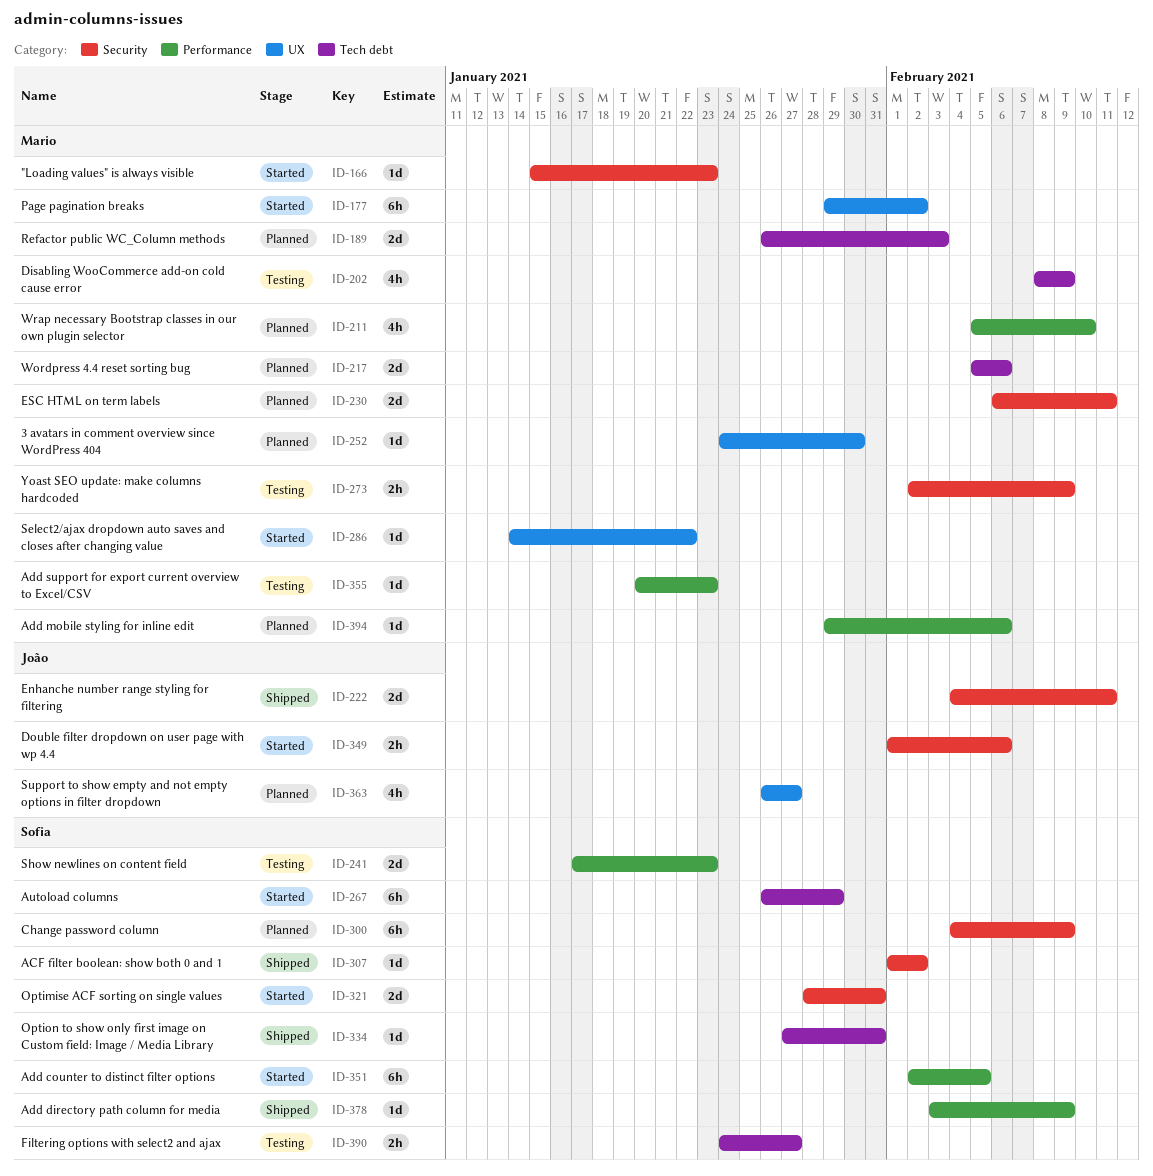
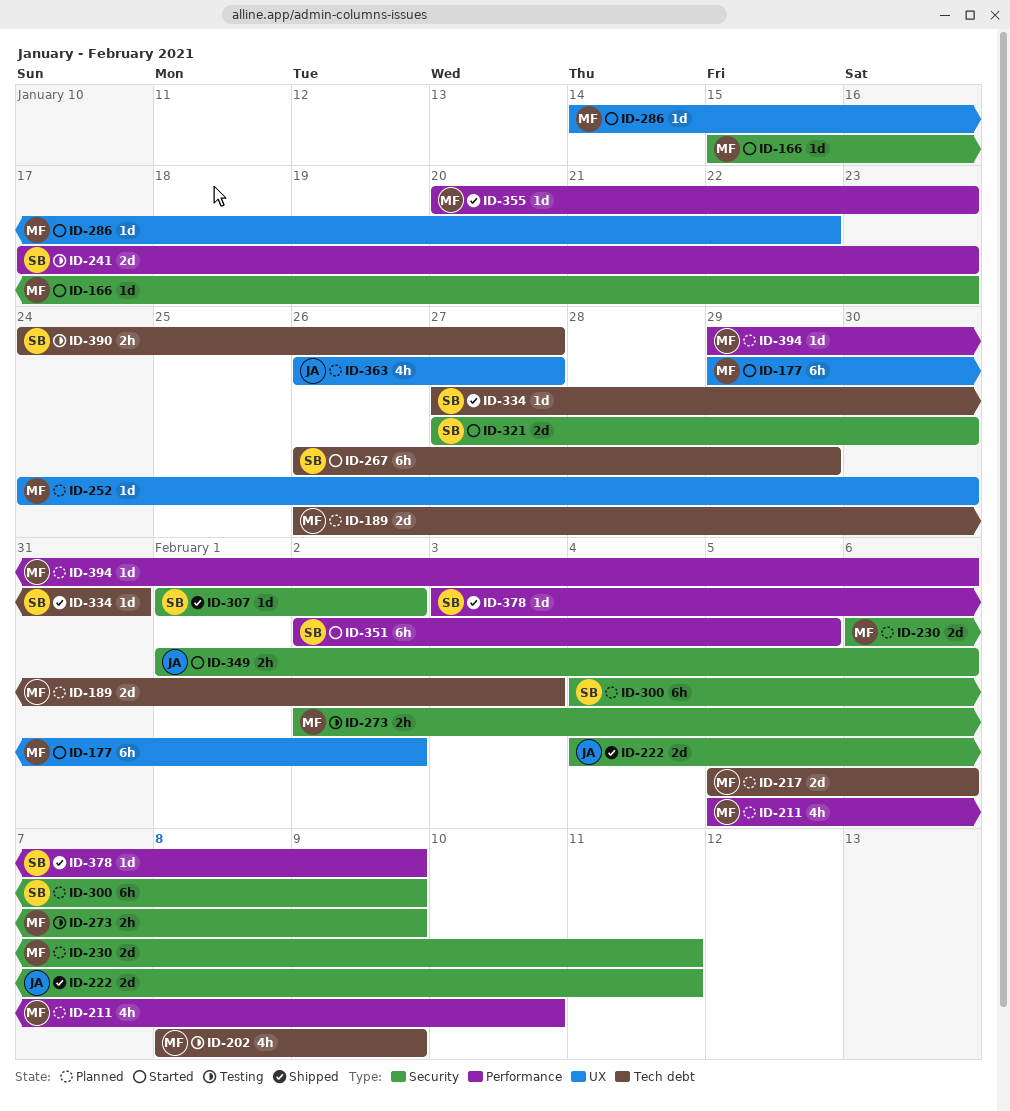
ID-321, start: Jan 28 -> Jan 27
ID-321, due: Jan 31 -> Jan 30
ID-355, status: Testing -> Shipped

